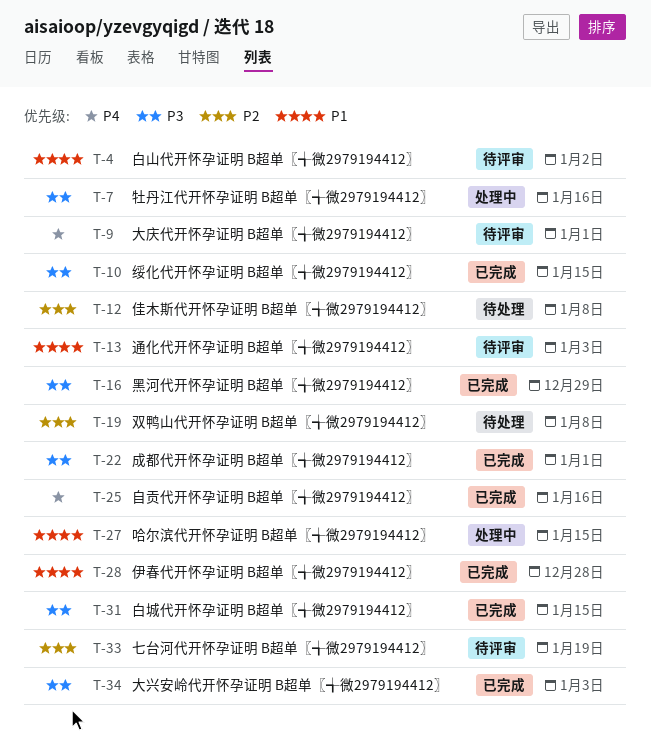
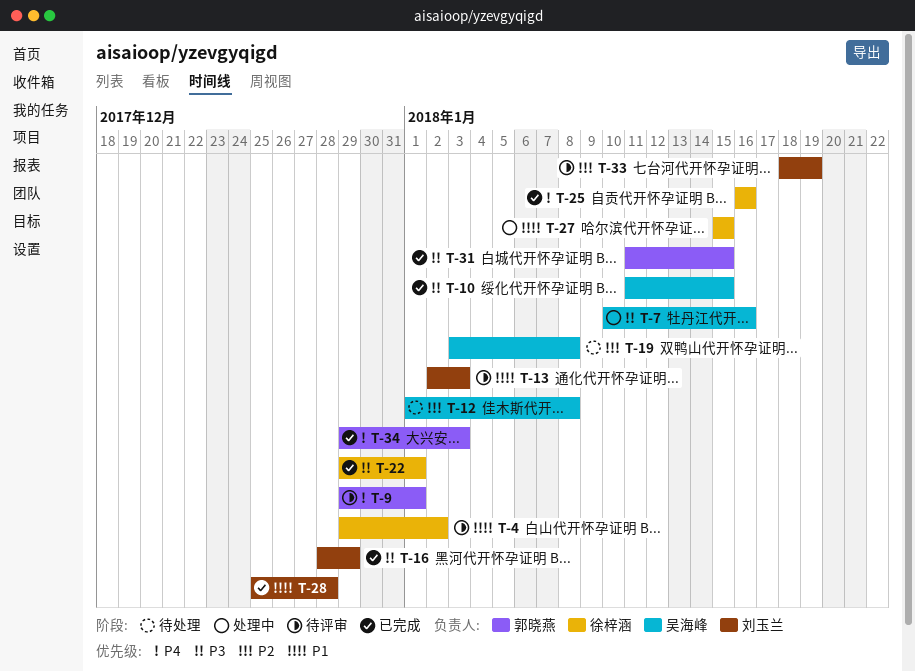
T-34, priority: P3 -> P4

